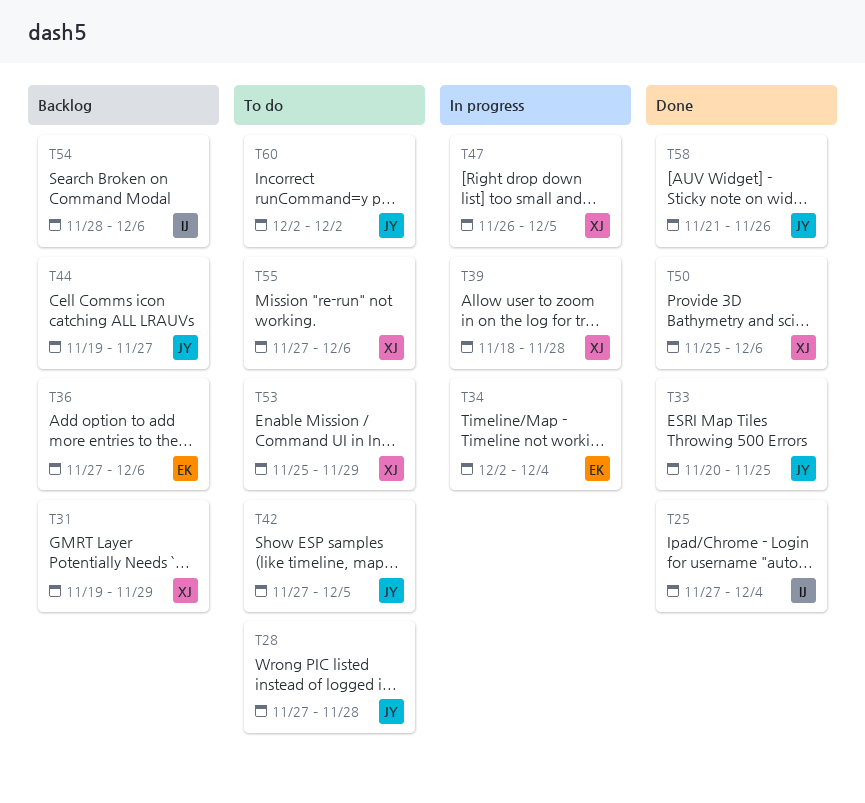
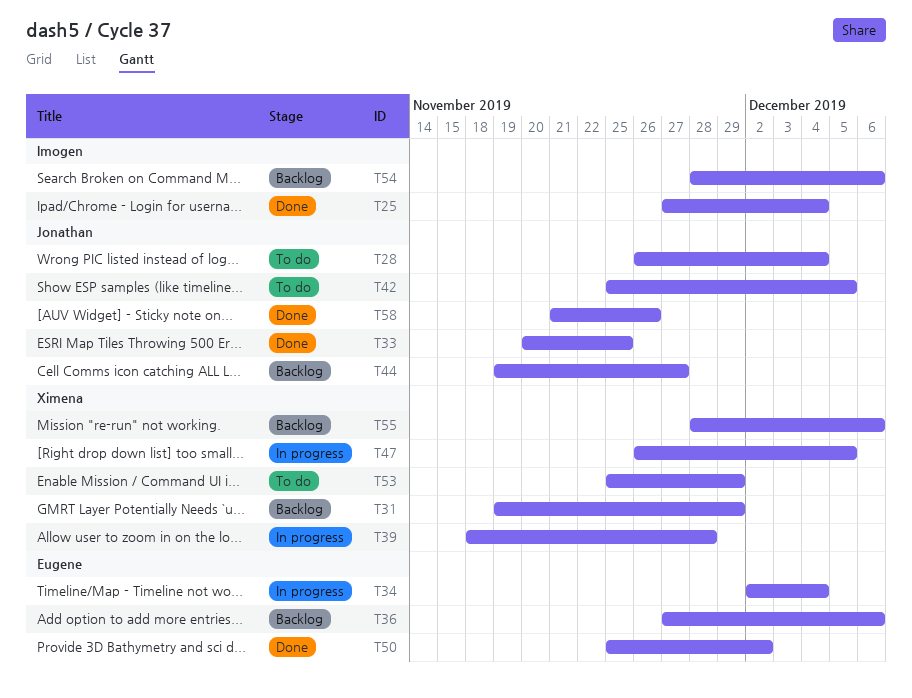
T28, start: Nov 27 -> Nov 26
T28, due: Nov 28 -> Dec 4
T42, start: Nov 27 -> Nov 25
T50, owner: Ximena -> Eugene
T50, due: Dec 6 -> Dec 2
T55, status: To do -> Backlog
T55, start: Nov 27 -> Nov 28
T60: present -> none

